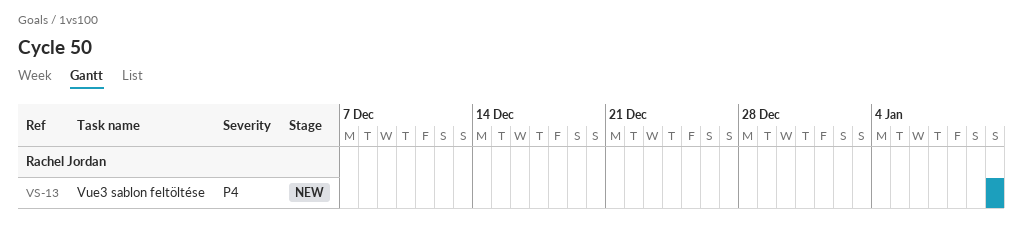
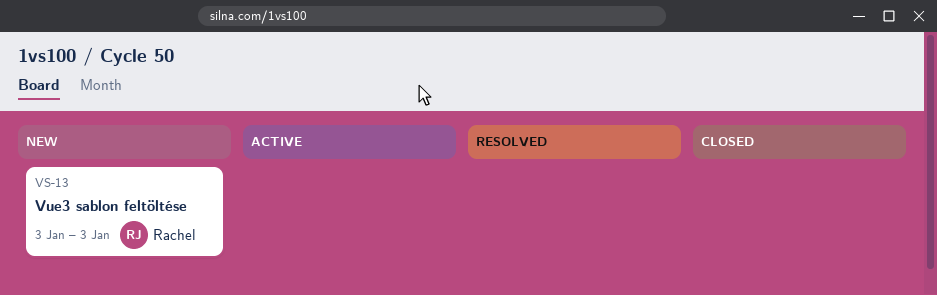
VS-13, start: Jan 10 -> Jan 3
VS-13, due: Jan 10 -> Jan 3

